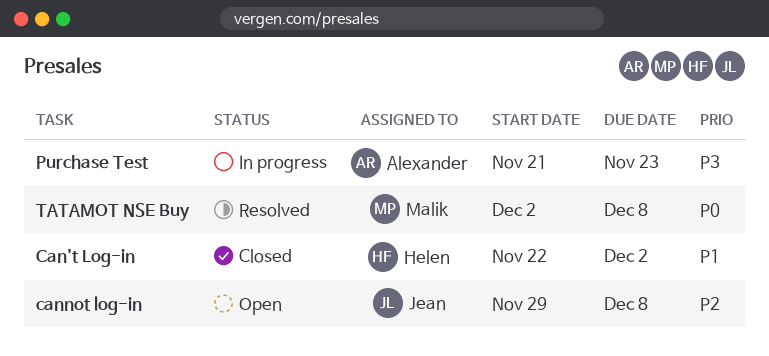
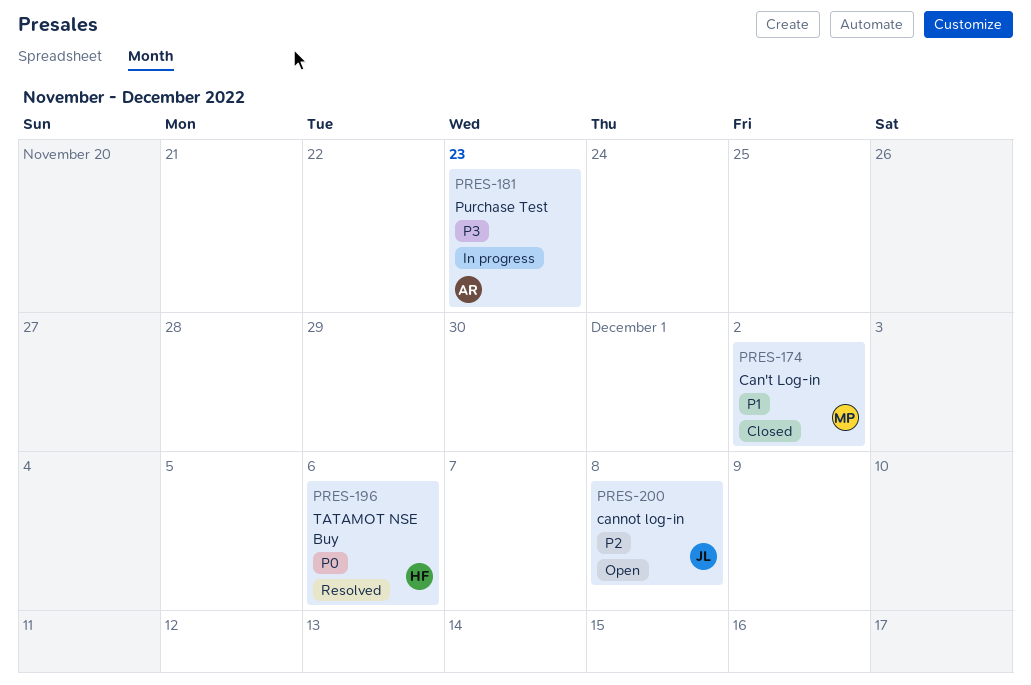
Can't Log-in, owner: Helen -> Malik
TATAMOT NSE Buy, owner: Malik -> Helen
TATAMOT NSE Buy, due: Dec 8 -> Dec 6

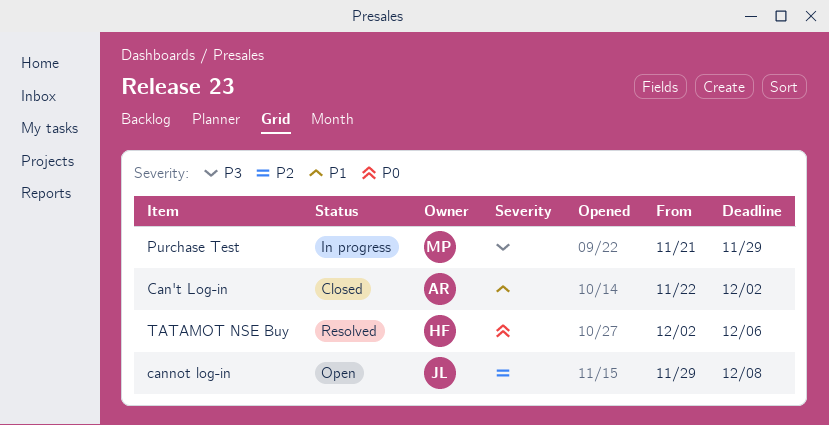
Can't Log-in, owner: MP -> AR
Purchase Test, owner: AR -> MP
Purchase Test, due: Nov 23 -> Nov 29

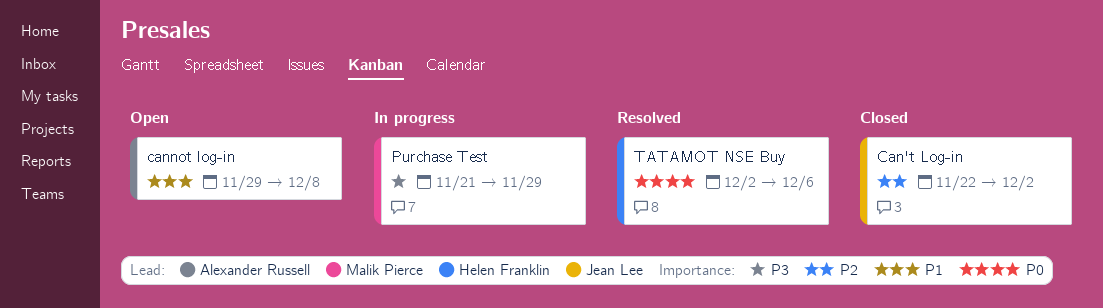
Can't Log-in, owner: Alexander Russell -> Jean Lee
Can't Log-in, priority: P1 -> P2
cannot log-in, owner: Jean Lee -> Alexander Russell
cannot log-in, priority: P2 -> P1

